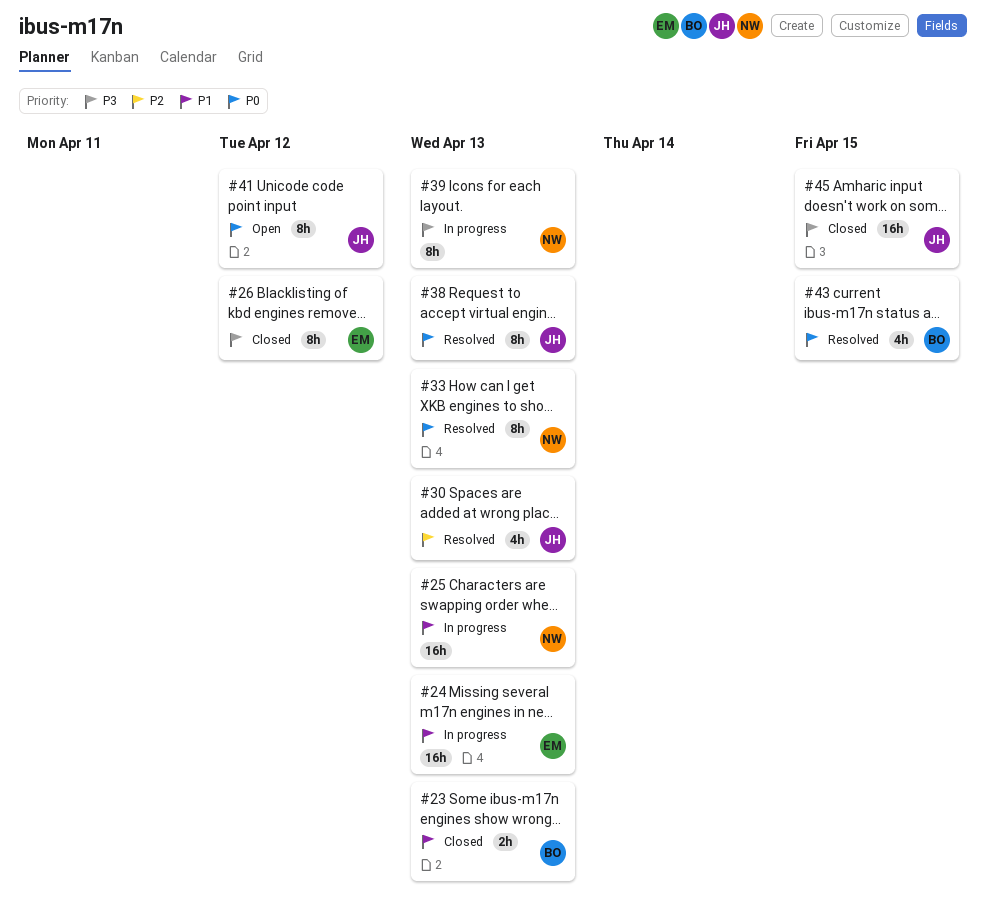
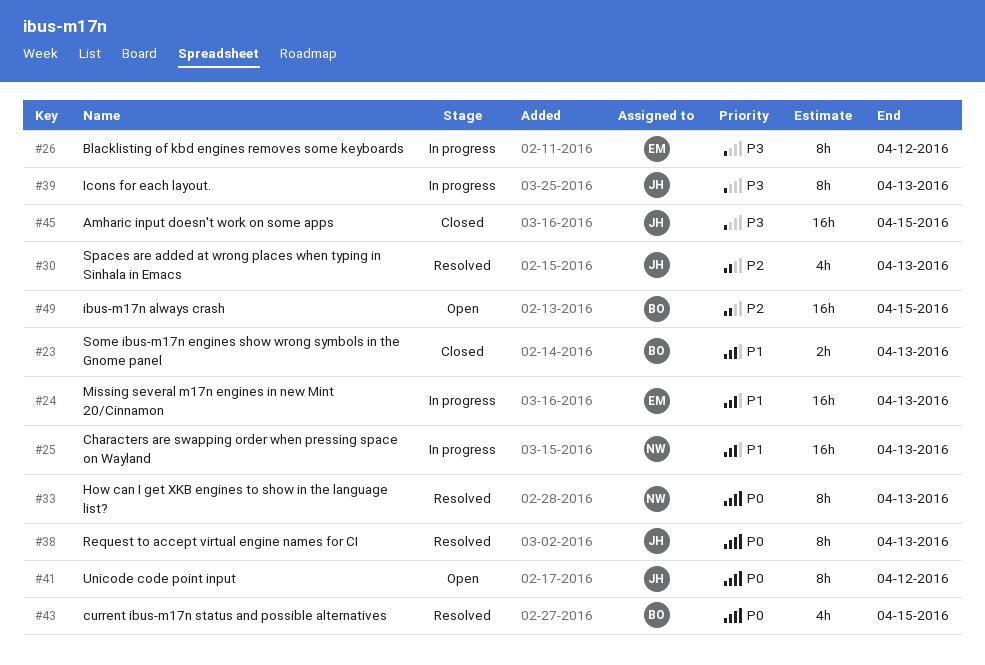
#26, status: Closed -> In progress
#39, owner: NW -> JH
#49: none -> present

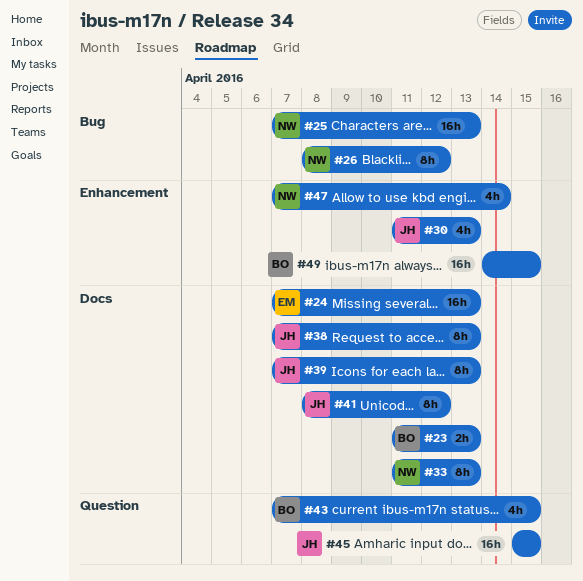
#26, owner: EM -> NW
#47: none -> present

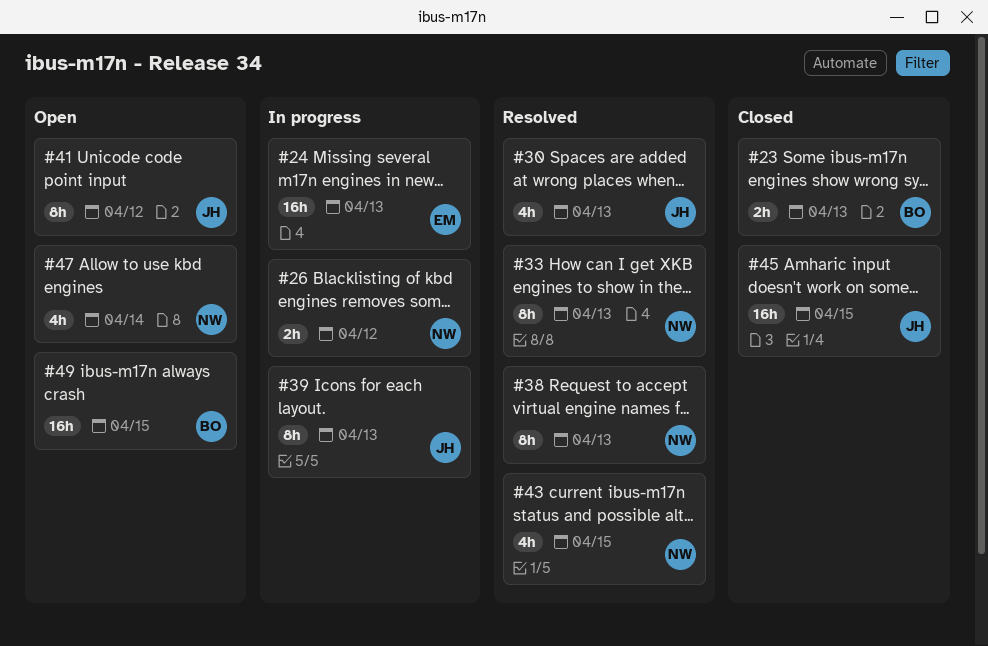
#25: present -> none
#26, estimate: 8h -> 2h
#38, owner: JH -> NW
#43, owner: BO -> NW

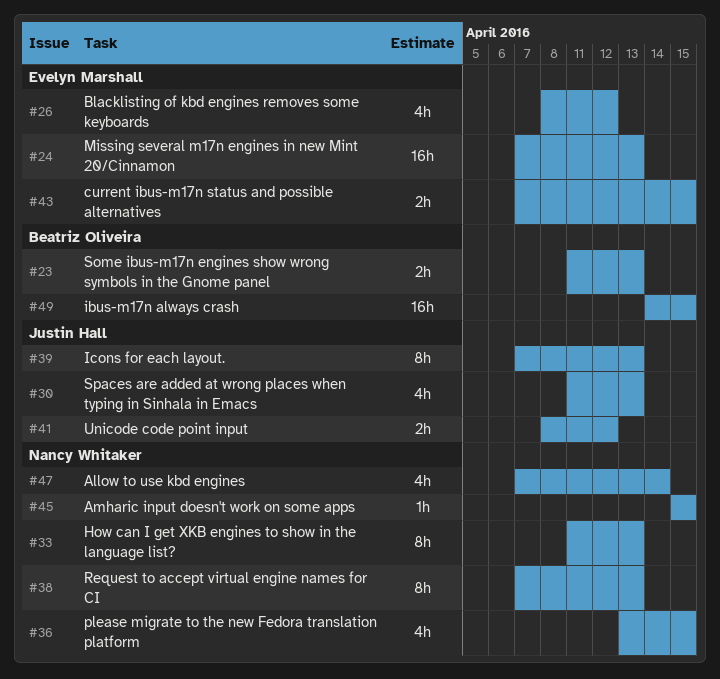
#26, owner: Nancy Whitaker -> Evelyn Marshall
#26, estimate: 2h -> 4h
#36: none -> present
#41, estimate: 8h -> 2h
#43, owner: Nancy Whitaker -> Evelyn Marshall
#43, estimate: 4h -> 2h
#45, owner: Justin Hall -> Nancy Whitaker
#45, estimate: 16h -> 1h

